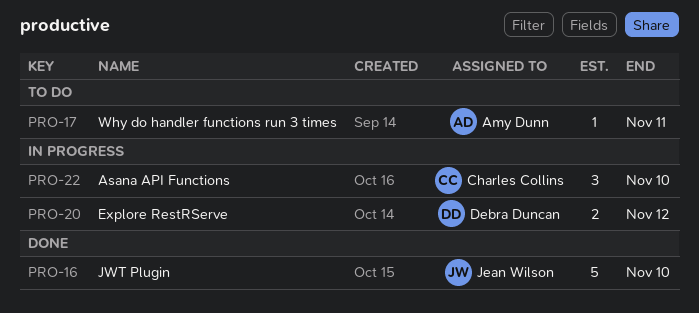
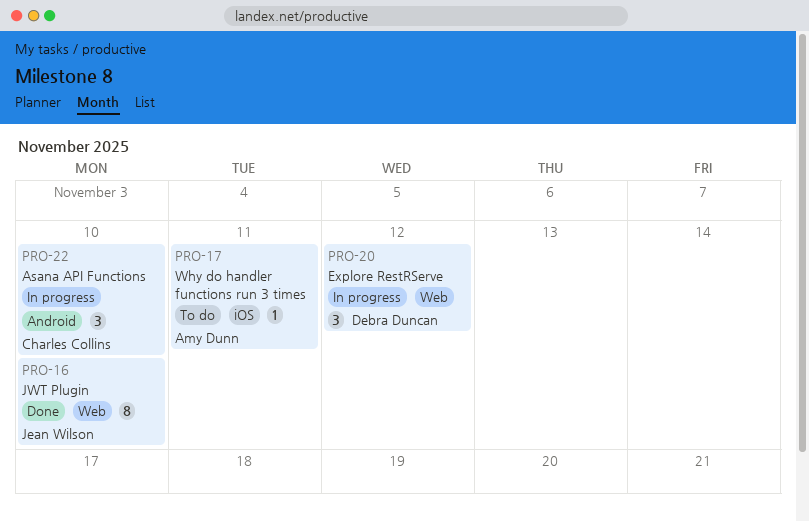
PRO-16, estimate: 5 -> 8
PRO-20, estimate: 2 -> 3

